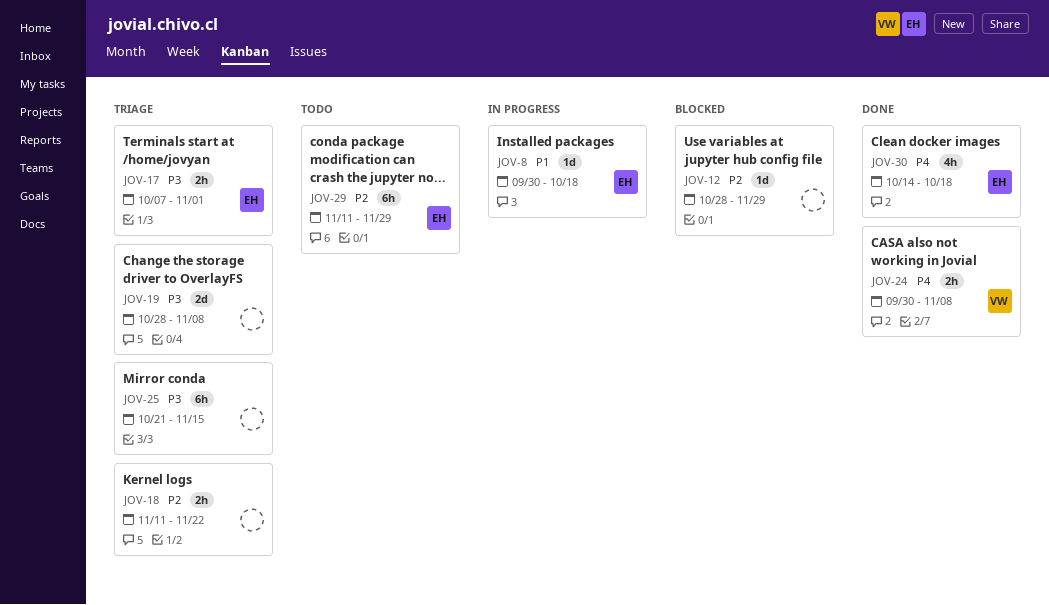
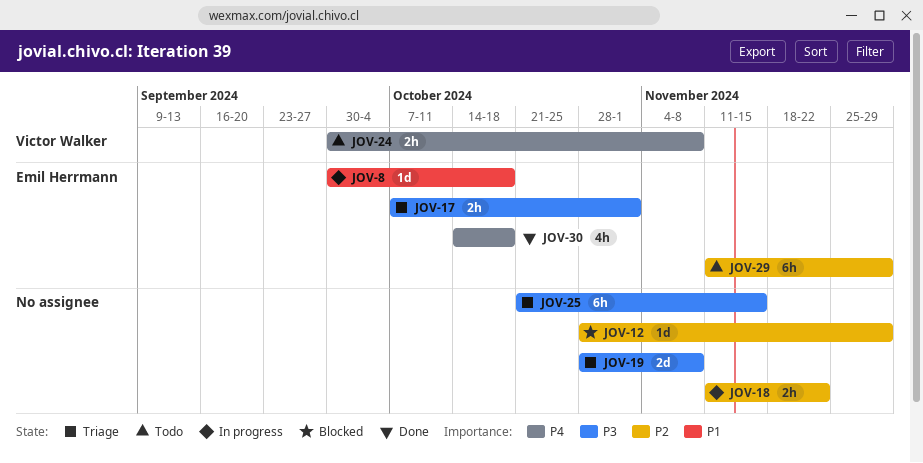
JOV-18, status: Triage -> In progress
JOV-24, status: Done -> Todo

